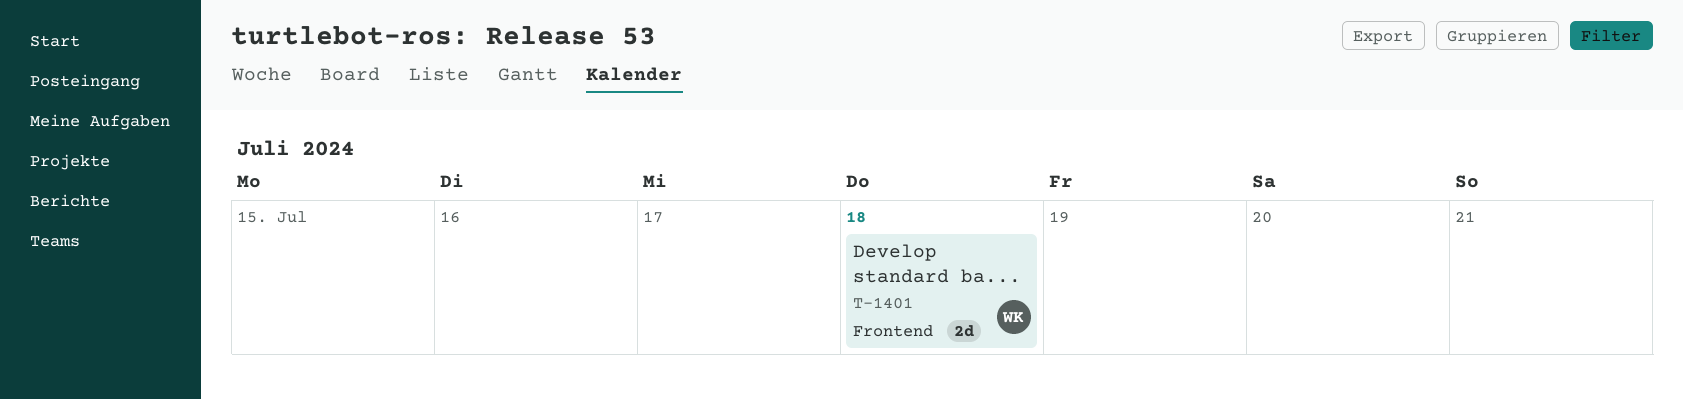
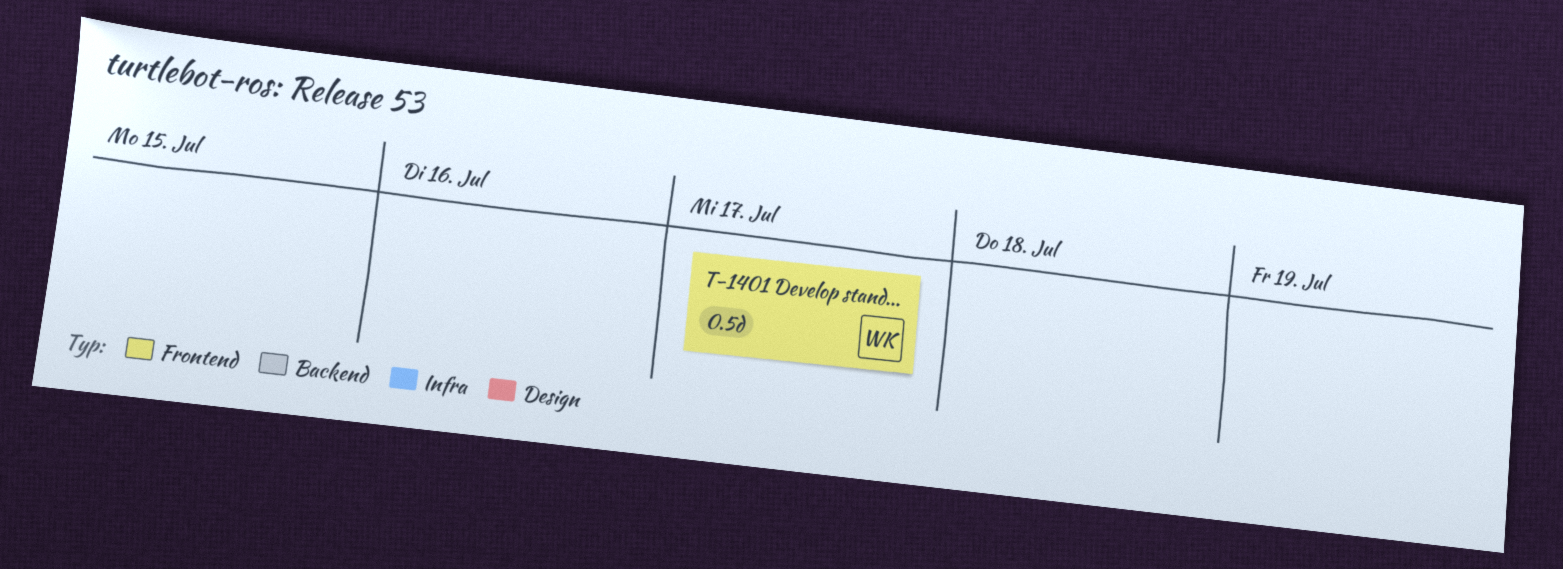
T-1401, estimate: 2d -> 0.5d
T-1401, due: Jul 18 -> Jul 17

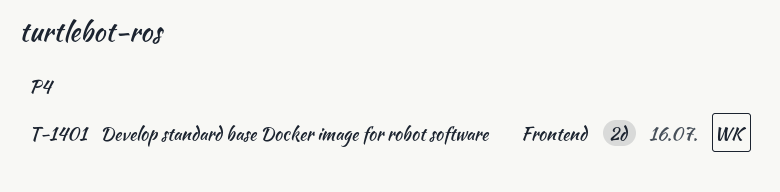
T-1401, estimate: 0.5d -> 2d
T-1401, due: Jul 17 -> Jul 16

